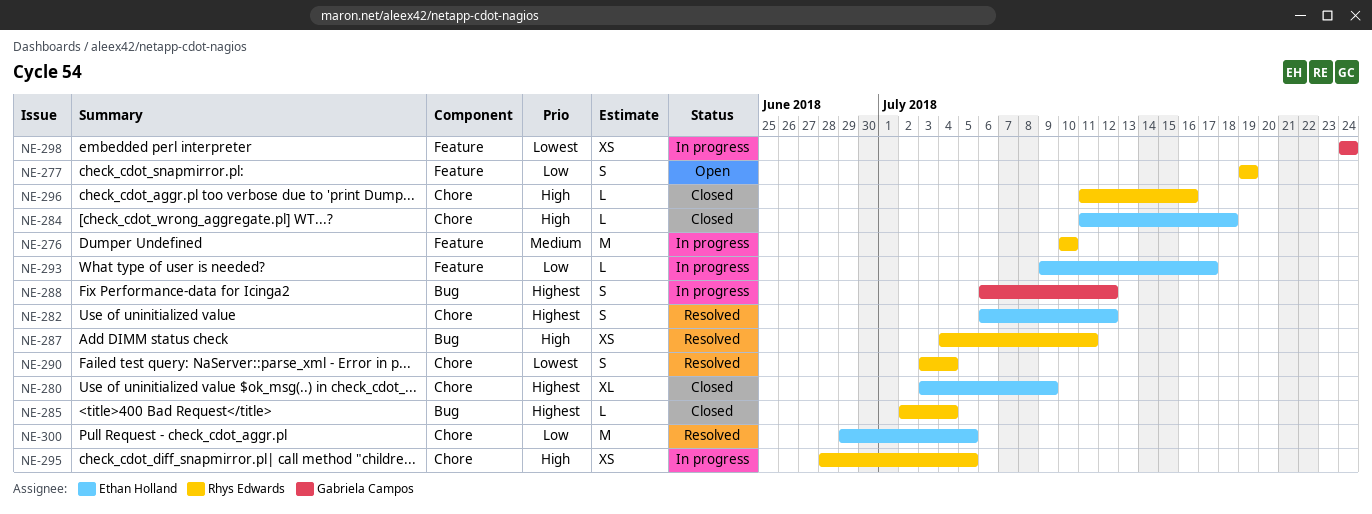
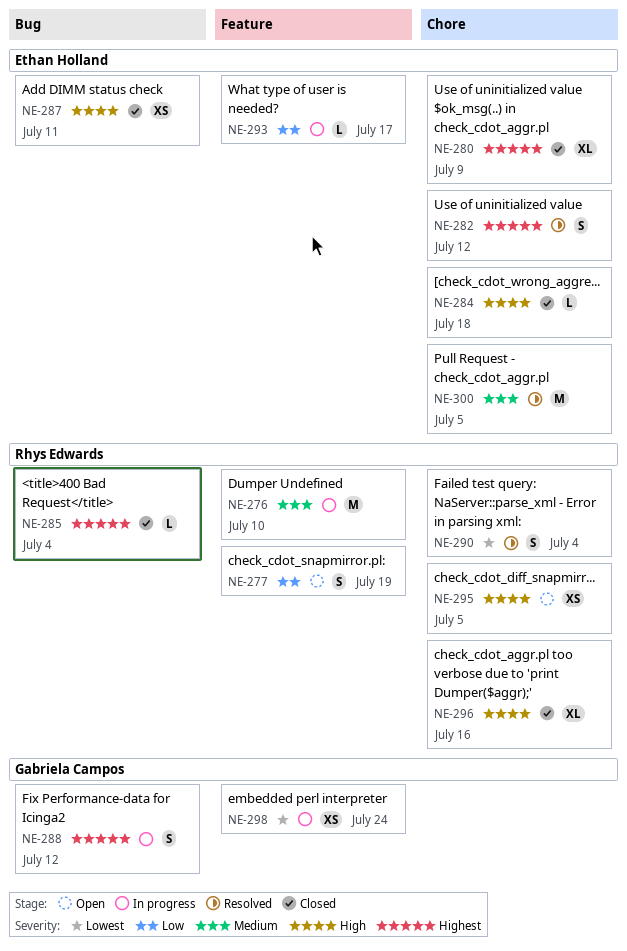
NE-287, status: Resolved -> Closed
NE-287, owner: Rhys Edwards -> Ethan Holland
NE-295, status: In progress -> Open
NE-296, estimate: L -> XL
NE-300, priority: Low -> Medium

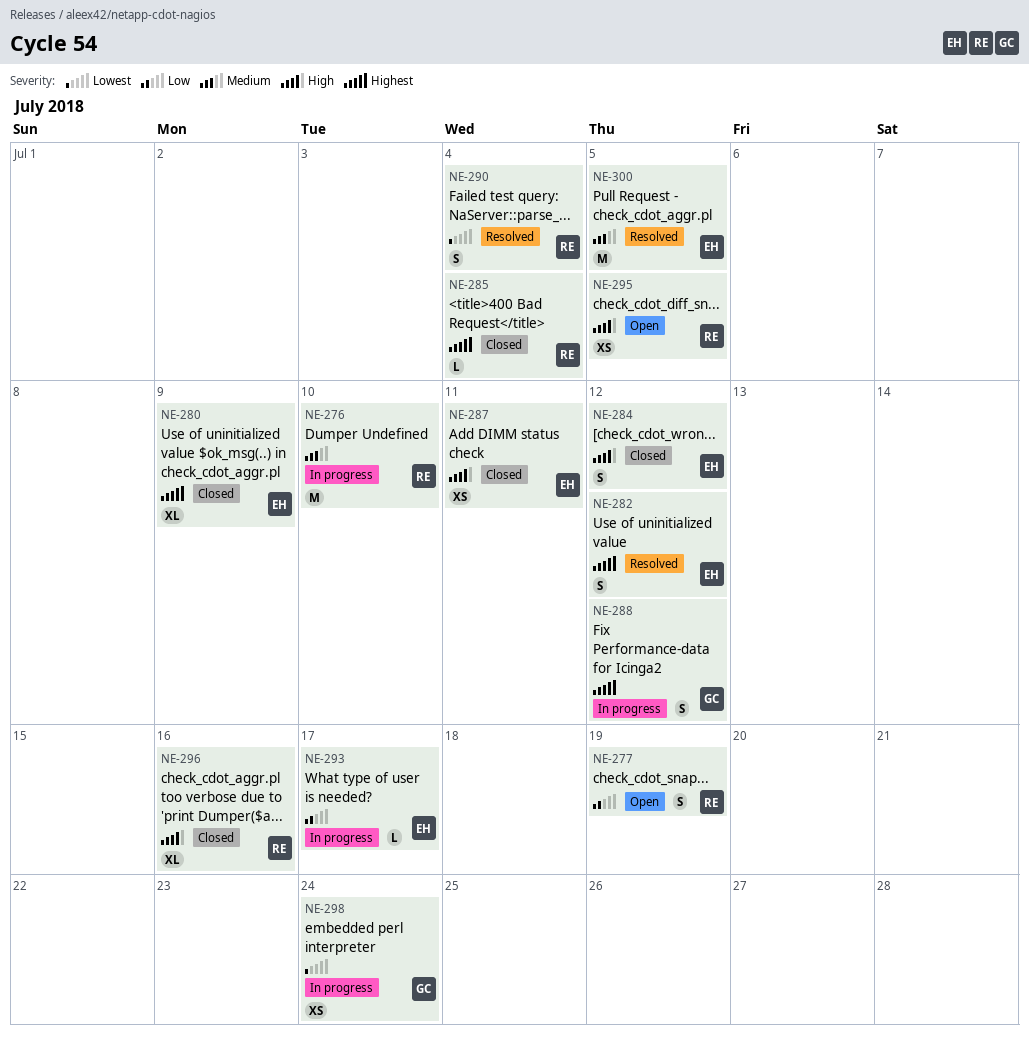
NE-284, estimate: L -> S
NE-284, due: Jul 18 -> Jul 12

